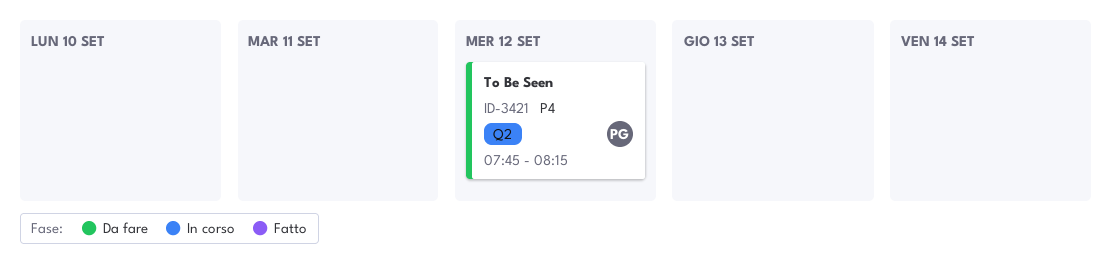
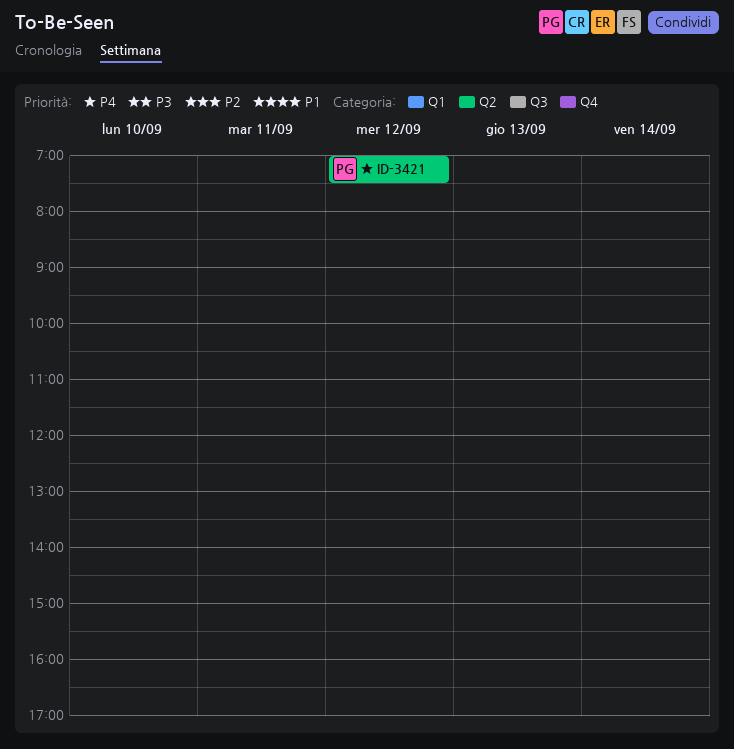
ID-3421, begins: 07:45 -> 07:00
ID-3421, ends: 08:15 -> 07:30

